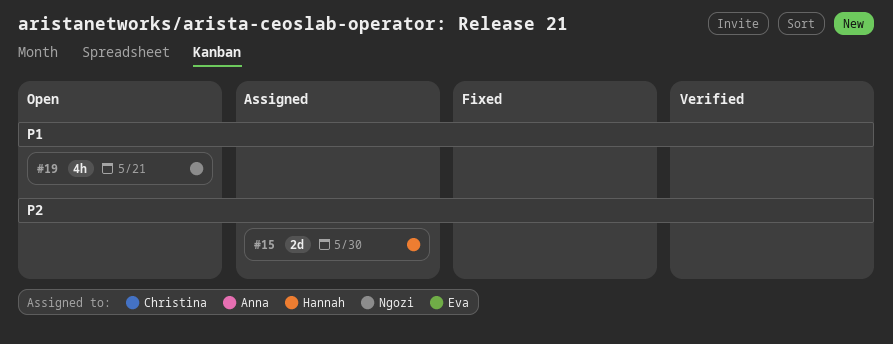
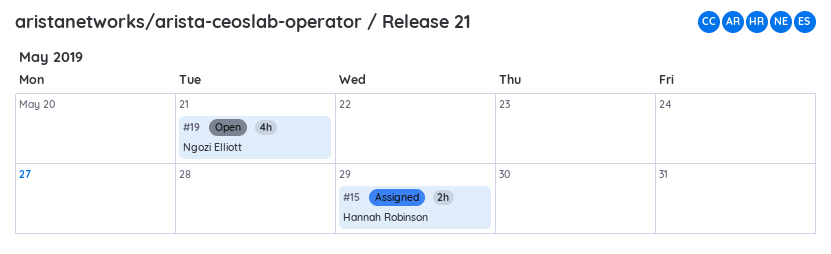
#15, estimate: 2d -> 2h
#15, due: May 30 -> May 29

